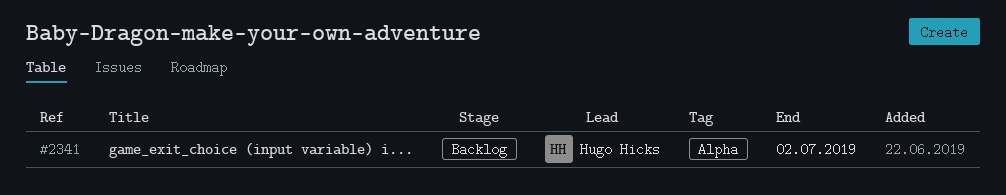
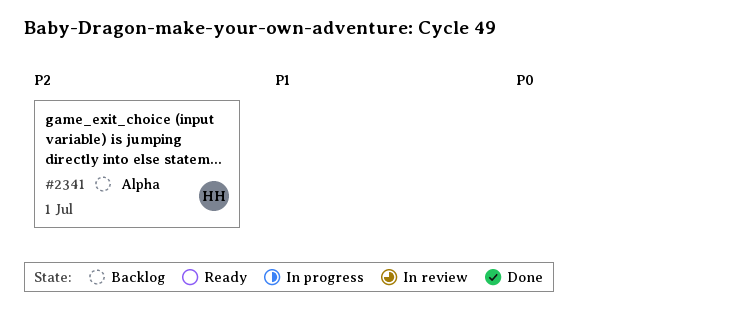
#2341, due: Jul 2 -> Jul 1

